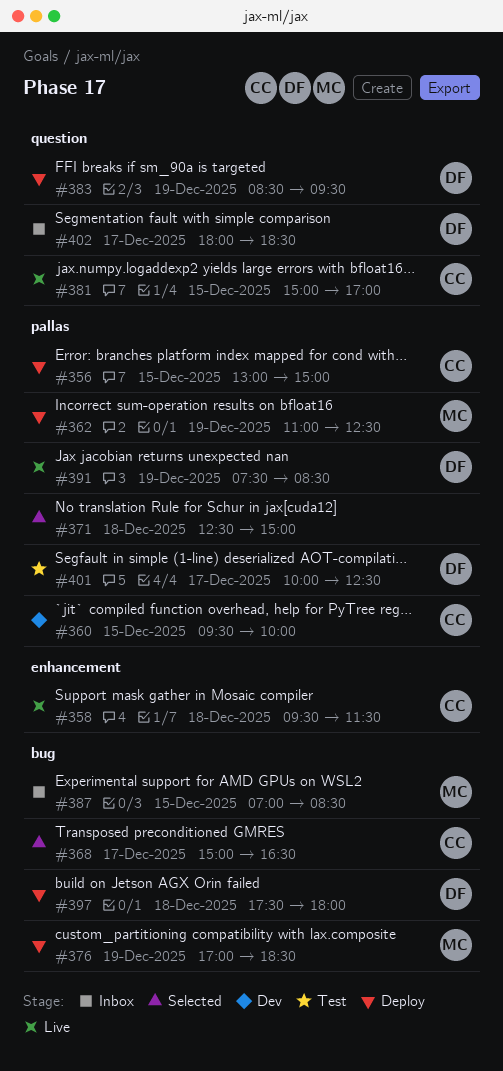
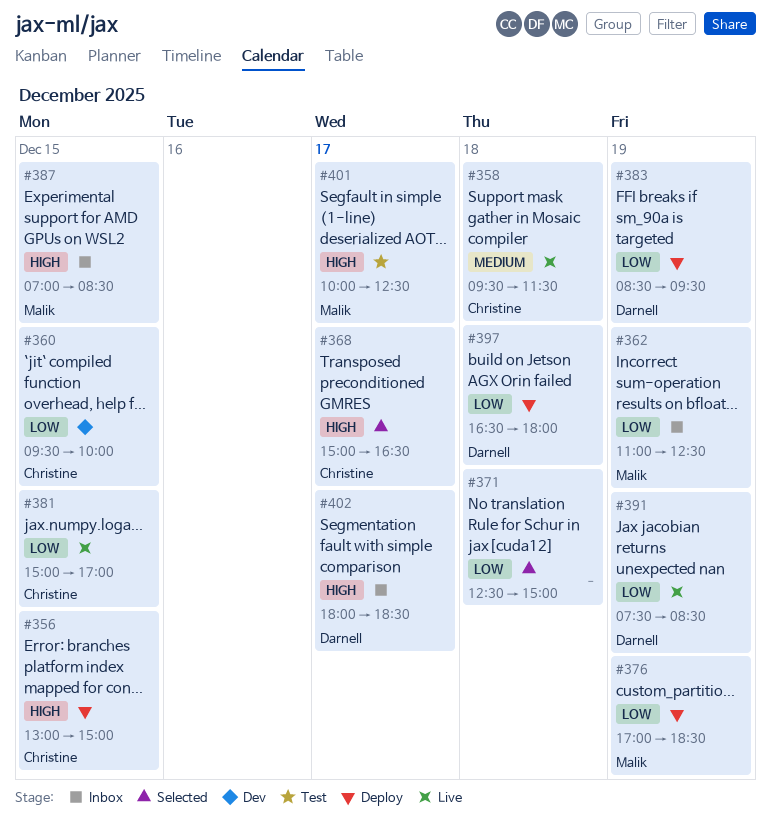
#362, status: Deploy -> Inbox
#397, begins: 17:30 -> 16:30
#401, owner: Darnell -> Malik

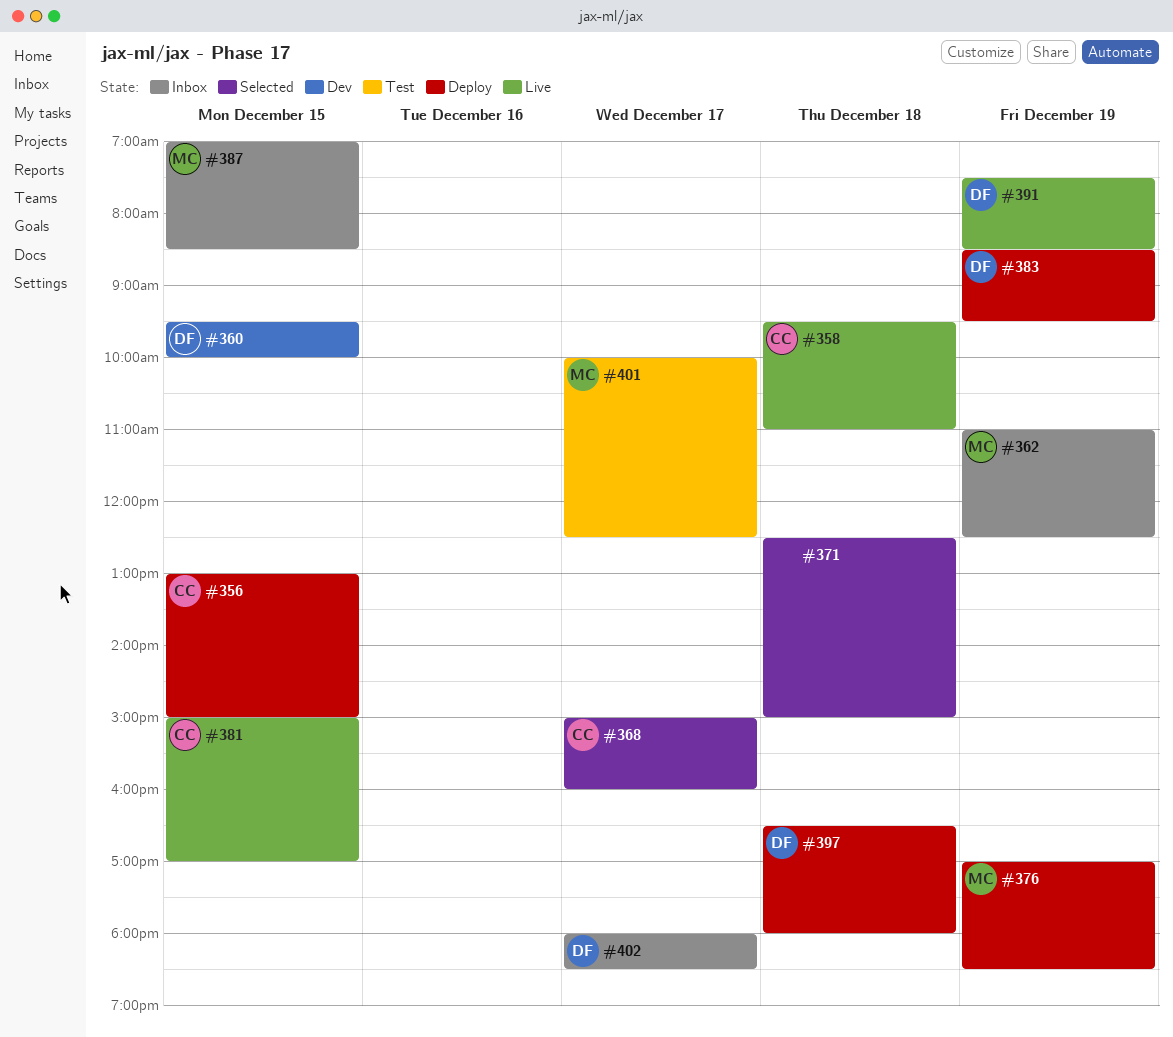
#358, ends: 11:30 -> 11:00
#360, owner: Christine -> Darnell
#368, ends: 16:30 -> 16:00

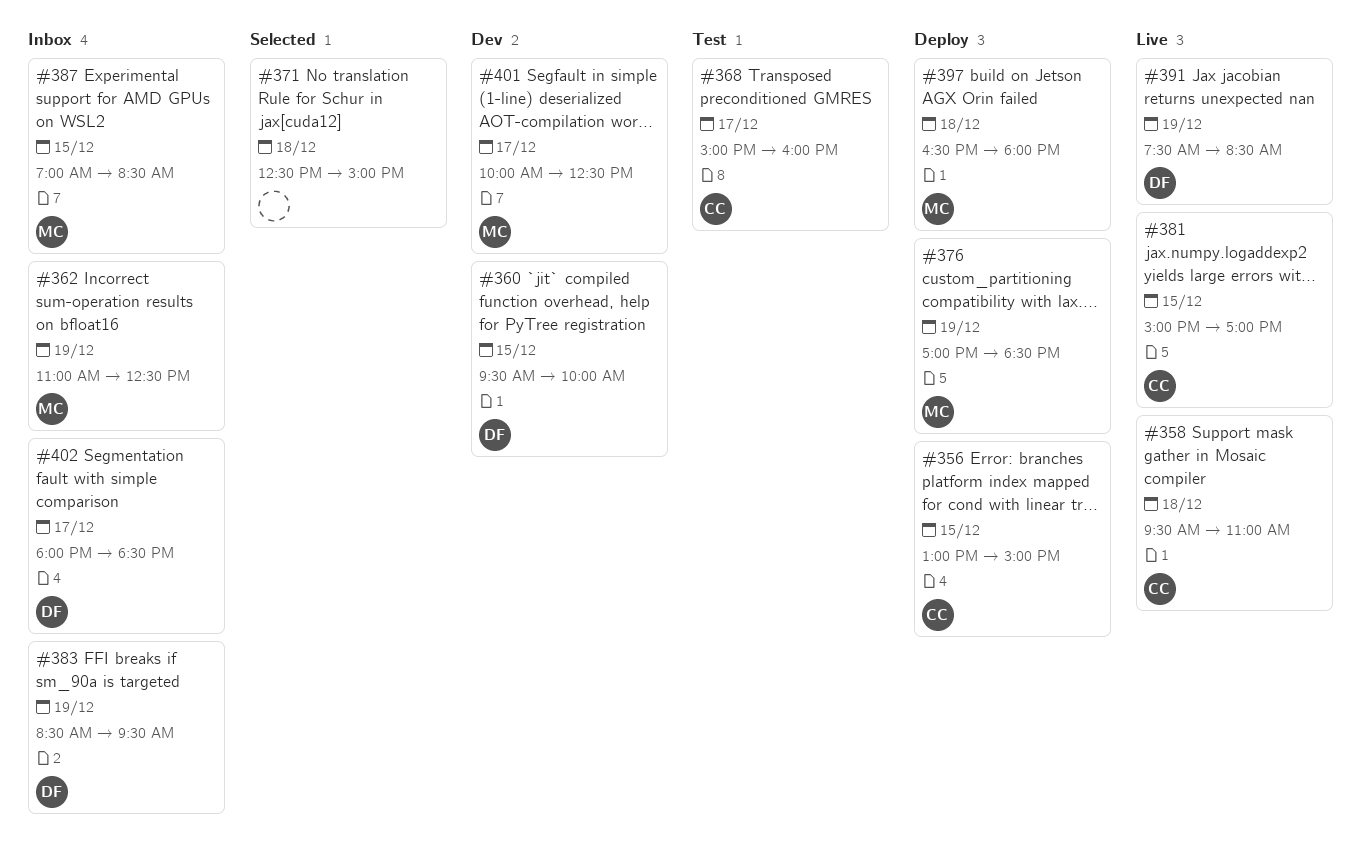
#368, status: Selected -> Test
#383, status: Deploy -> Inbox
#397, owner: DF -> MC
#401, status: Test -> Dev

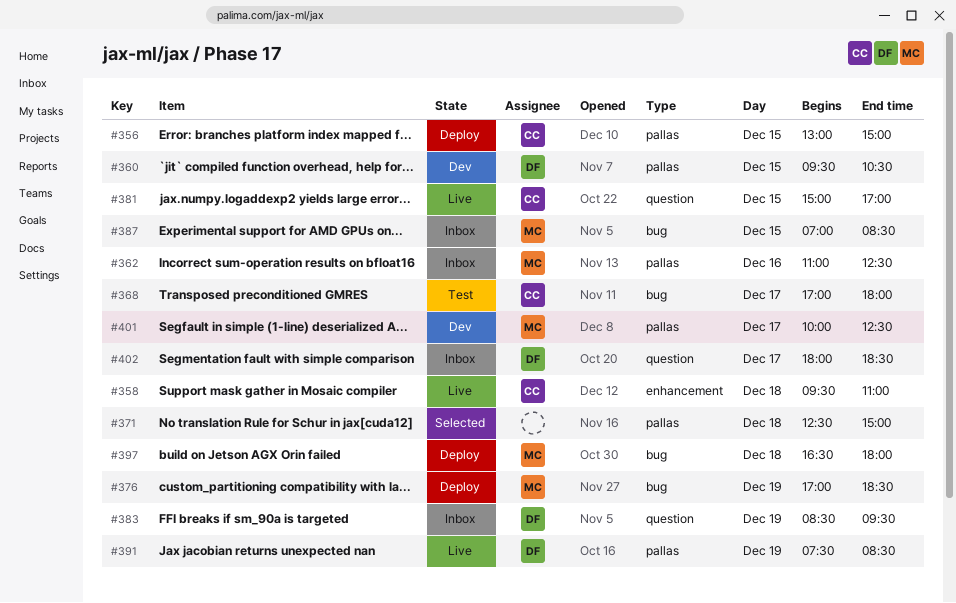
#360, ends: 10:00 -> 10:30
#362, day: Dec 19 -> Dec 16
#368, begins: 15:00 -> 17:00
#368, ends: 16:00 -> 18:00

